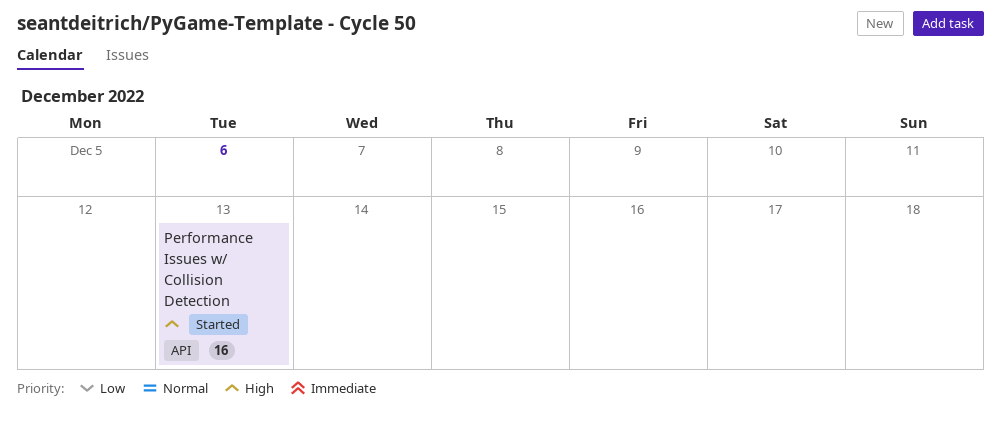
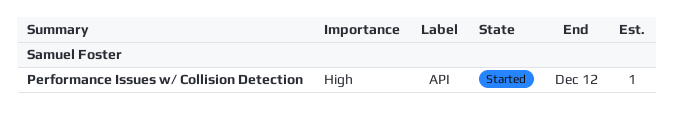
Performance Issues w/ Collision Detection, estimate: 16 -> 1
Performance Issues w/ Collision Detection, due: Dec 13 -> Dec 12

